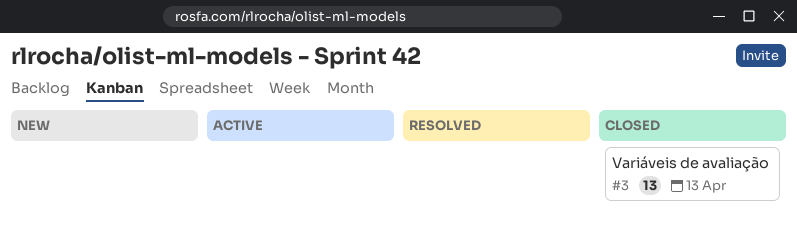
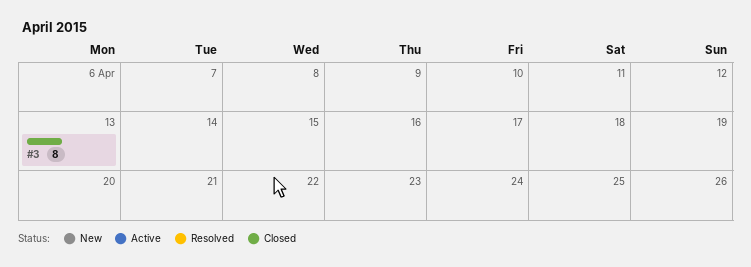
#3, estimate: 13 -> 8

